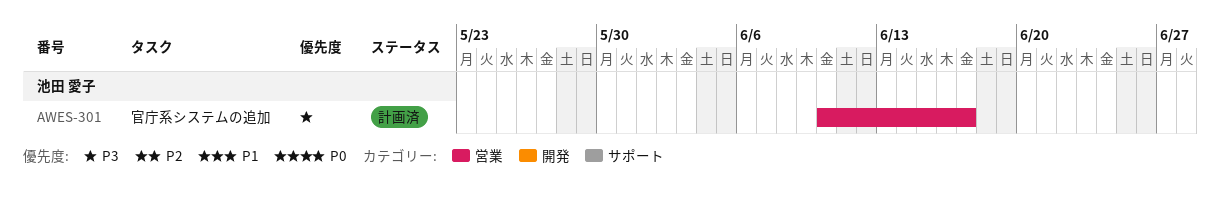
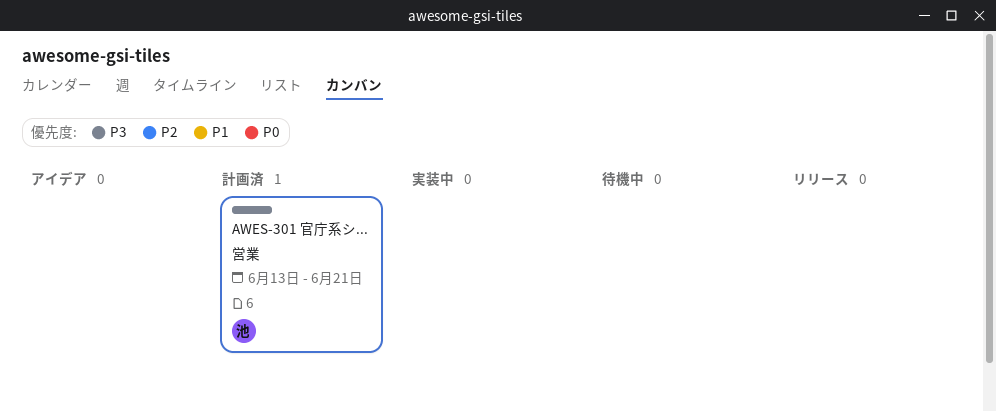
AWES-301, start: Jun 10 -> Jun 13
AWES-301, due: Jun 17 -> Jun 21

